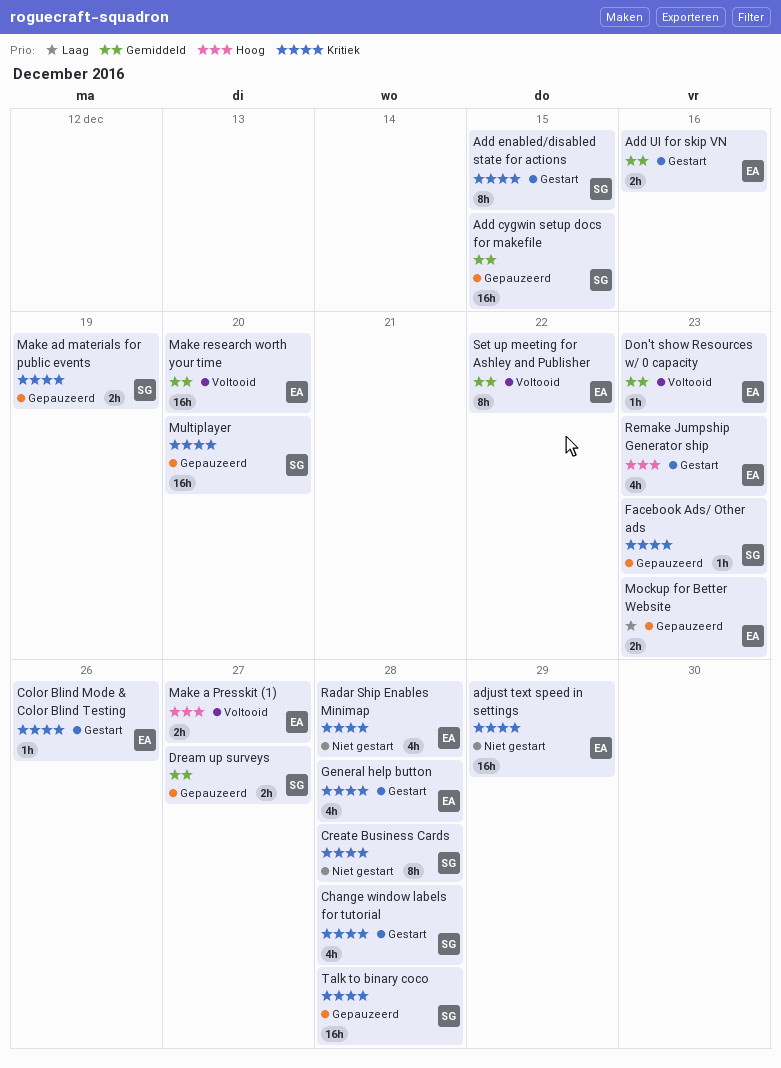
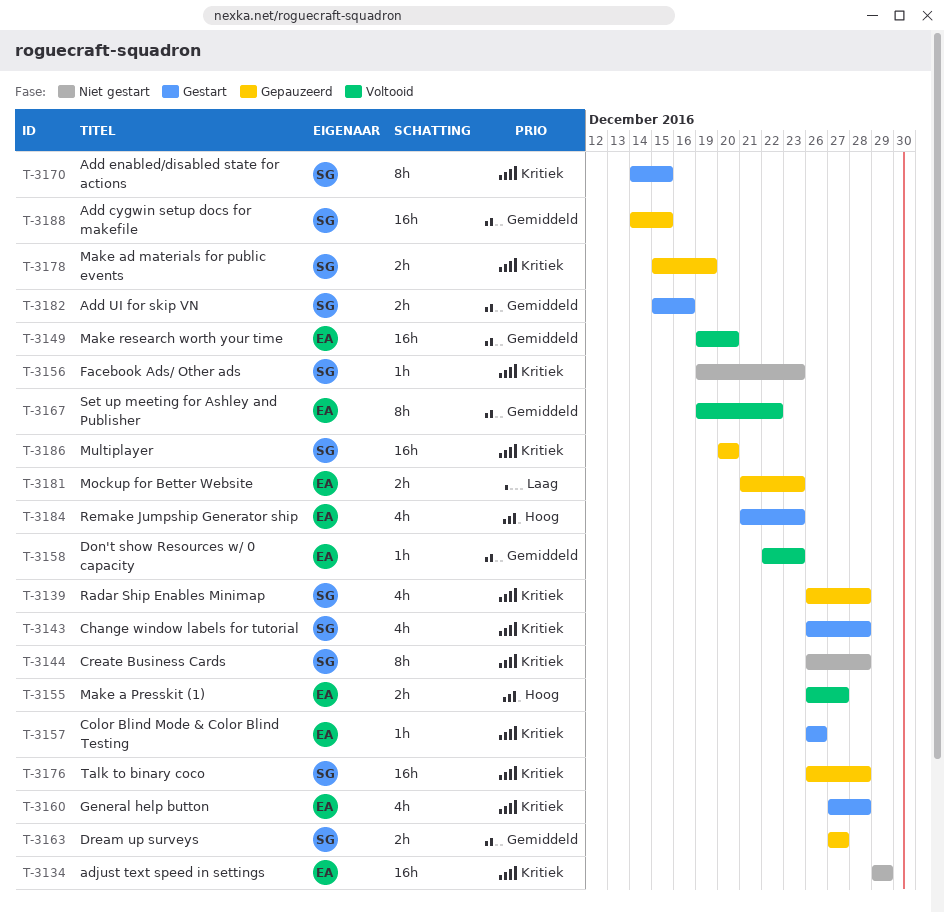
Add UI for skip VN, owner: EA -> SG
Facebook Ads/ Other ads, status: Gepauzeerd -> Niet gestart
Radar Ship Enables Minimap, status: Niet gestart -> Gepauzeerd
Radar Ship Enables Minimap, owner: EA -> SG

